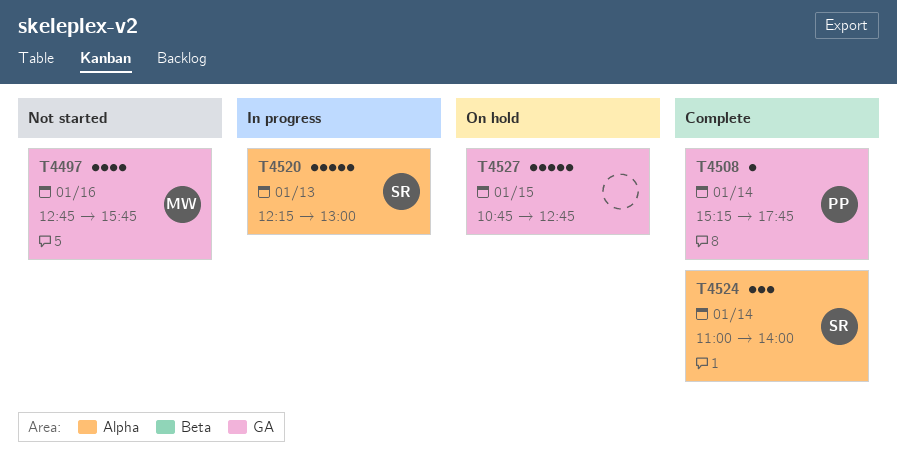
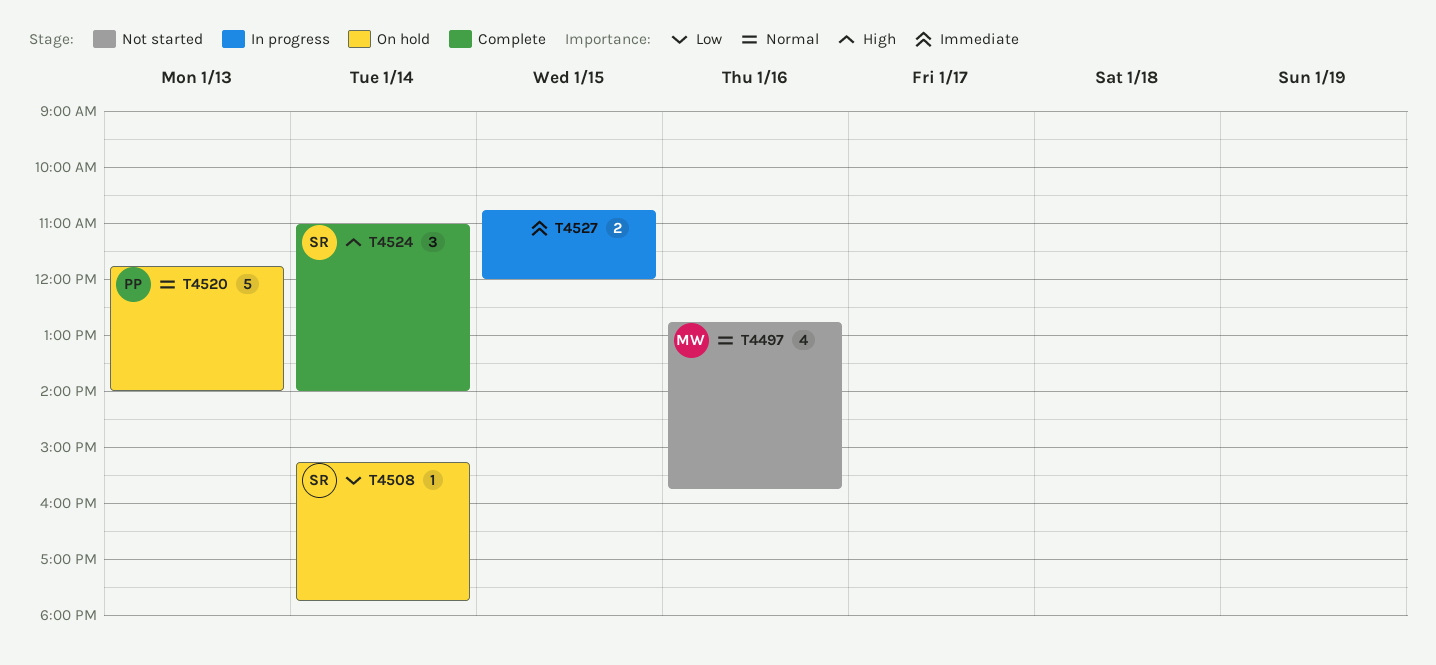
T4508, status: Complete -> On hold
T4508, owner: PP -> SR
T4520, status: In progress -> On hold
T4520, owner: SR -> PP
T4520, begins: 12:15 -> 11:45
T4520, ends: 13:00 -> 14:00
T4527, status: On hold -> In progress
T4527, estimate: 5 -> 2
T4527, ends: 12:45 -> 12:00

